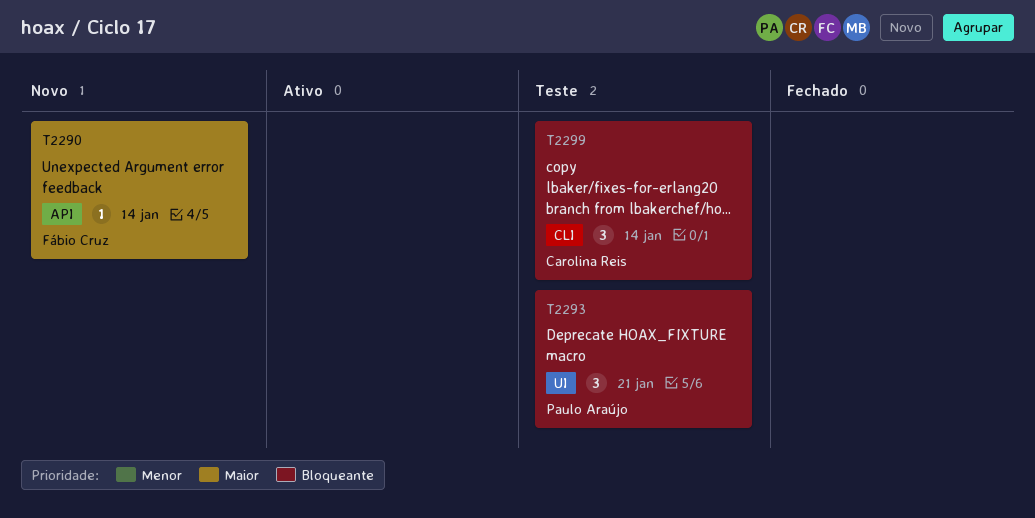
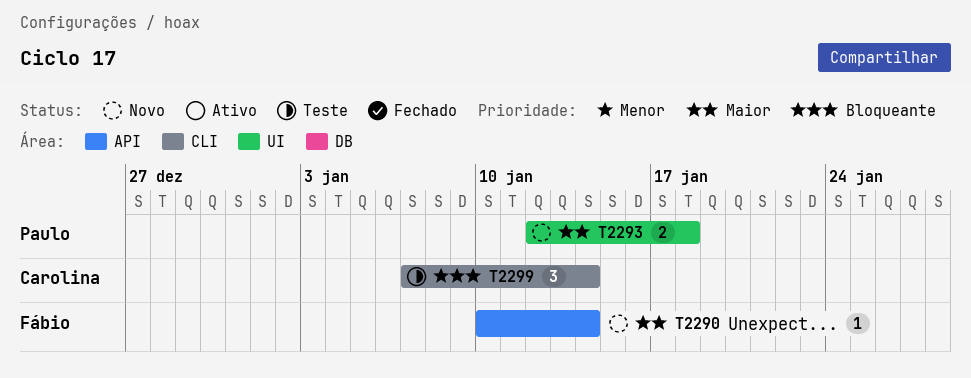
T2293, status: Teste -> Novo
T2293, priority: Bloqueante -> Maior
T2293, estimate: 3 -> 2
T2293, due: Jan 21 -> Jan 18

